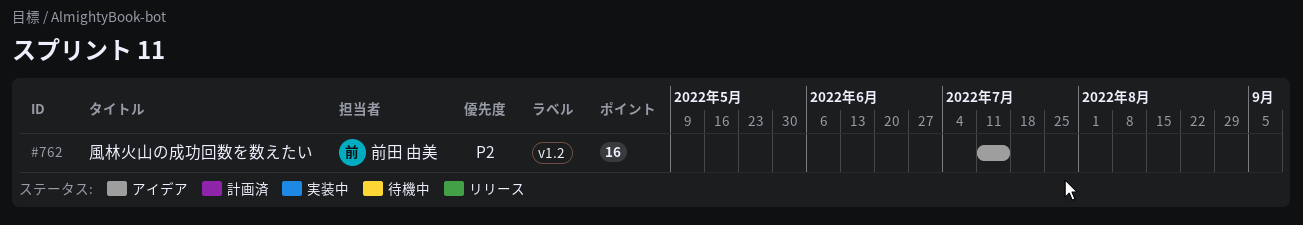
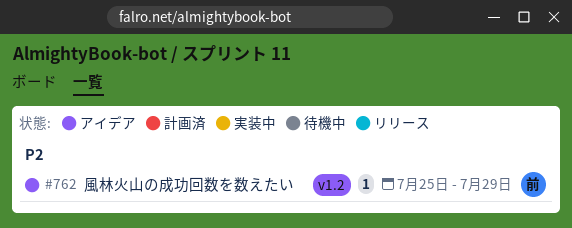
#762, estimate: 16 -> 1
#762, start: Jul 11 -> Jul 25
#762, due: Jul 15 -> Jul 29

